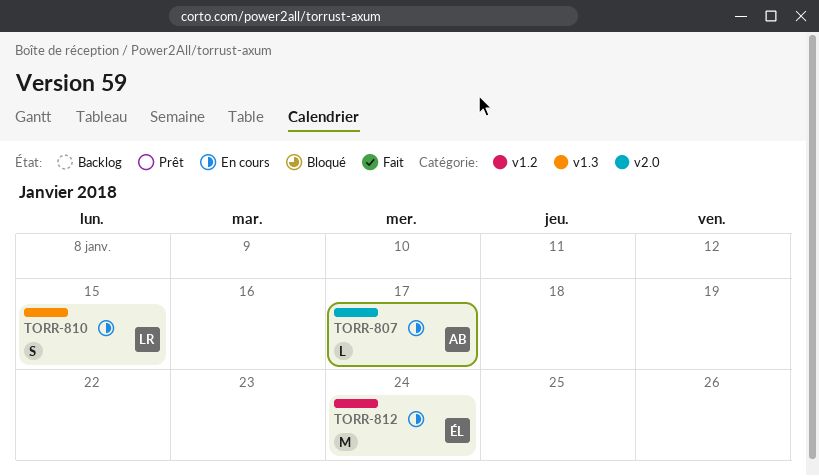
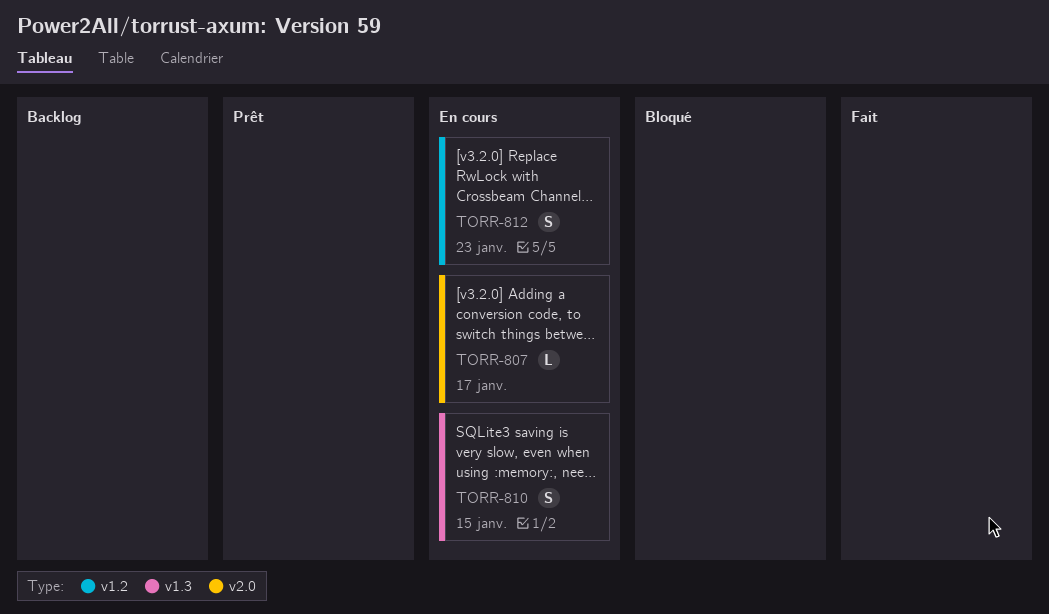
TORR-812, estimate: M -> S
TORR-812, due: Jan 24 -> Jan 23

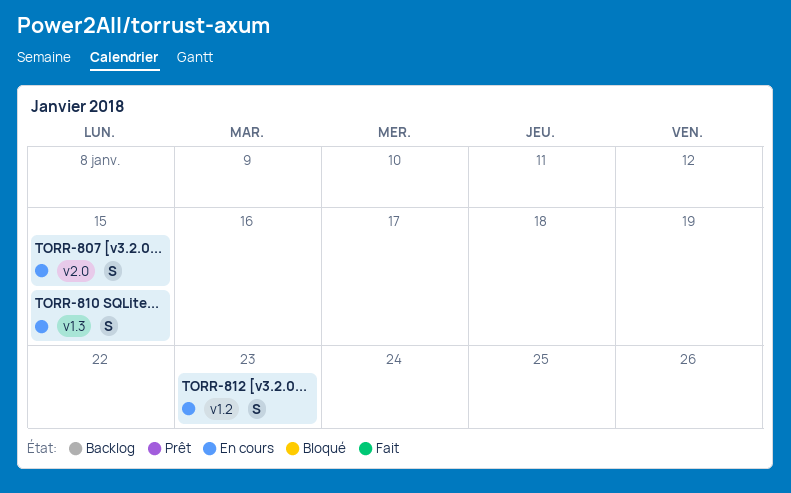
TORR-807, estimate: L -> S
TORR-807, due: Jan 17 -> Jan 15

